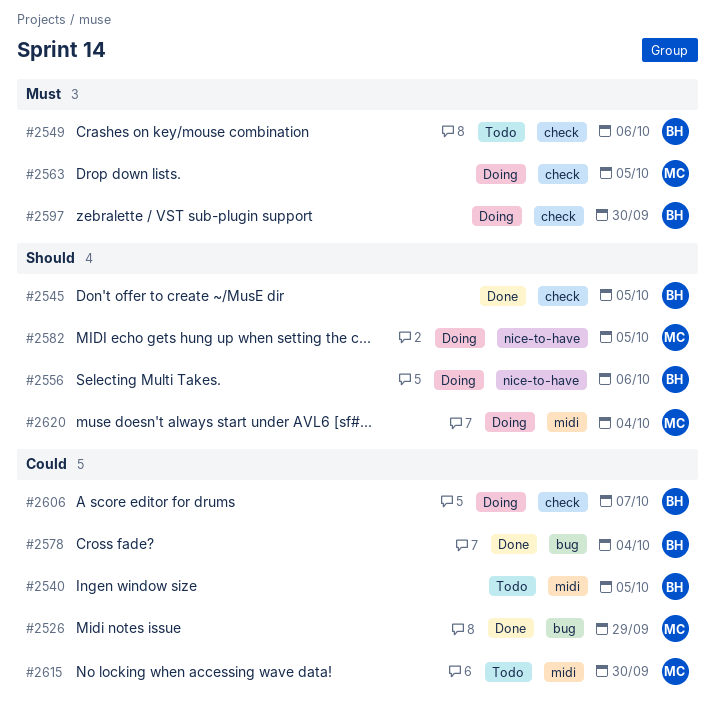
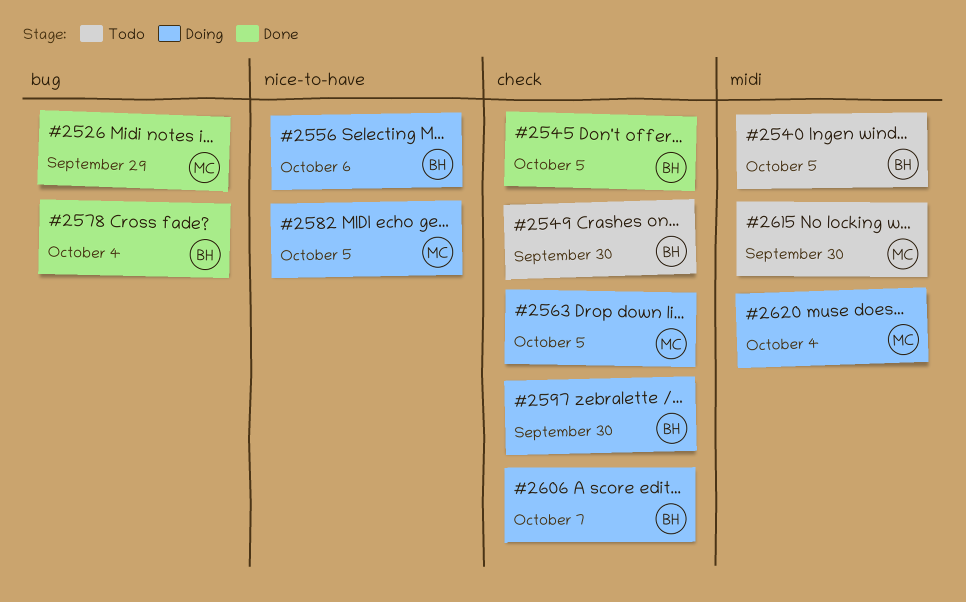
#2549, due: Oct 6 -> Sep 30

